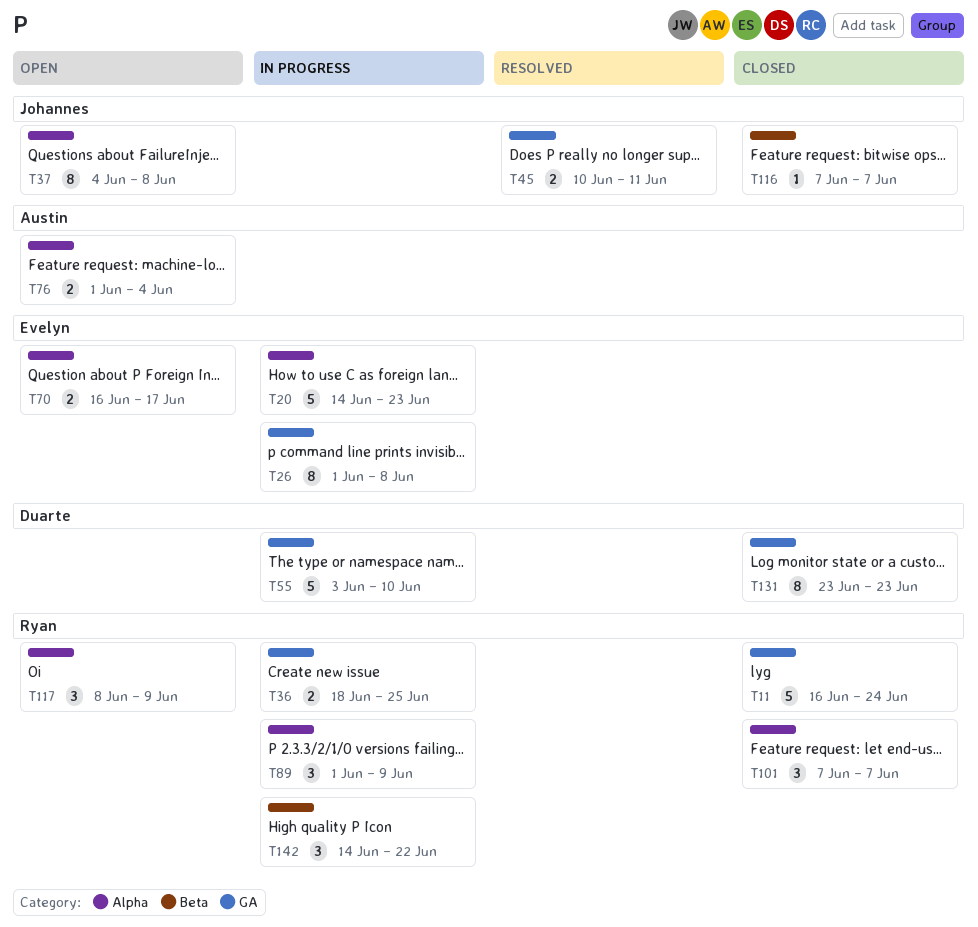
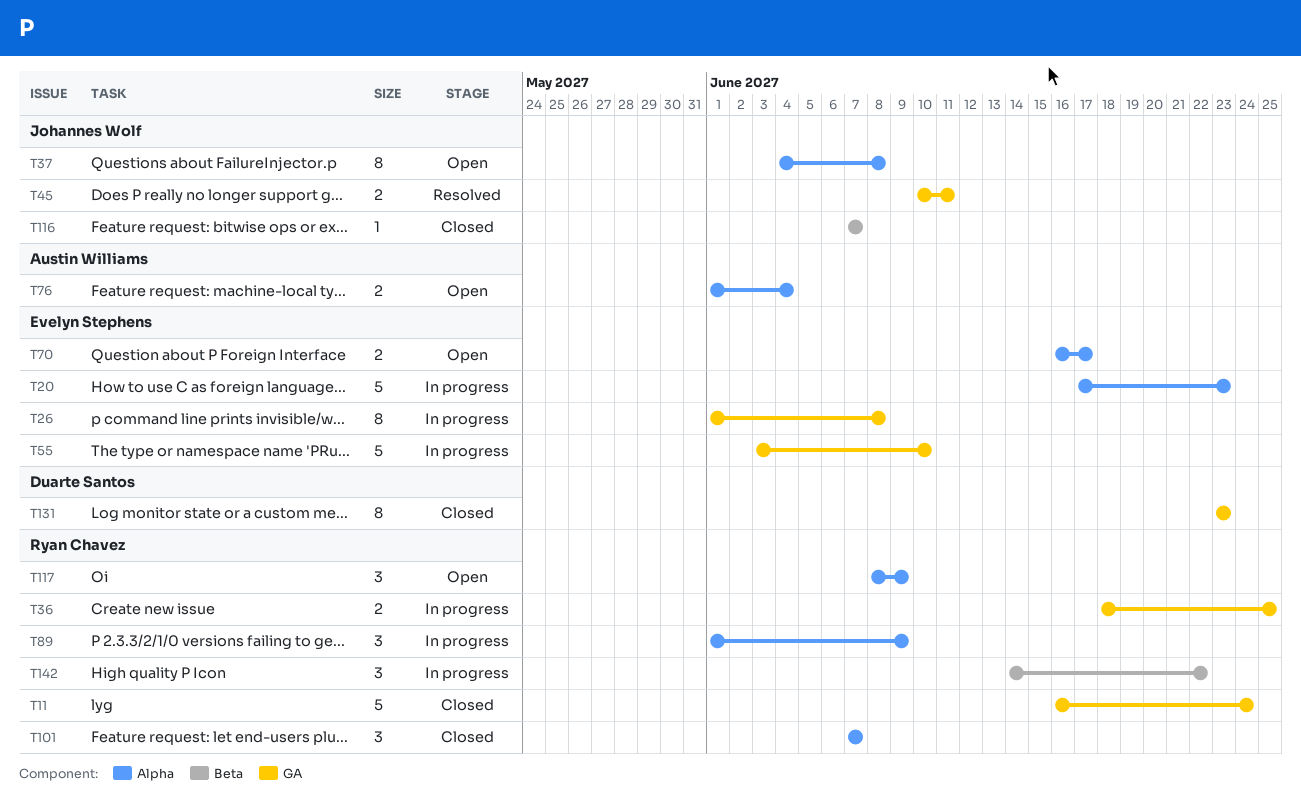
T20, start: Jun 14 -> Jun 17
T55, owner: Duarte Santos -> Evelyn Stephens

